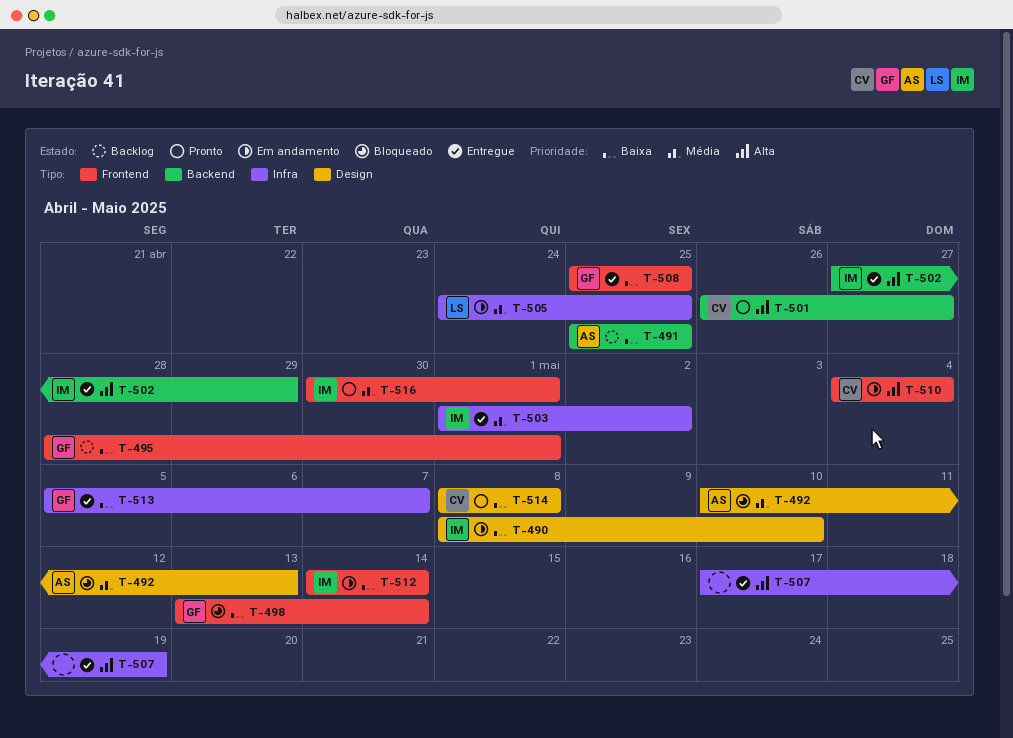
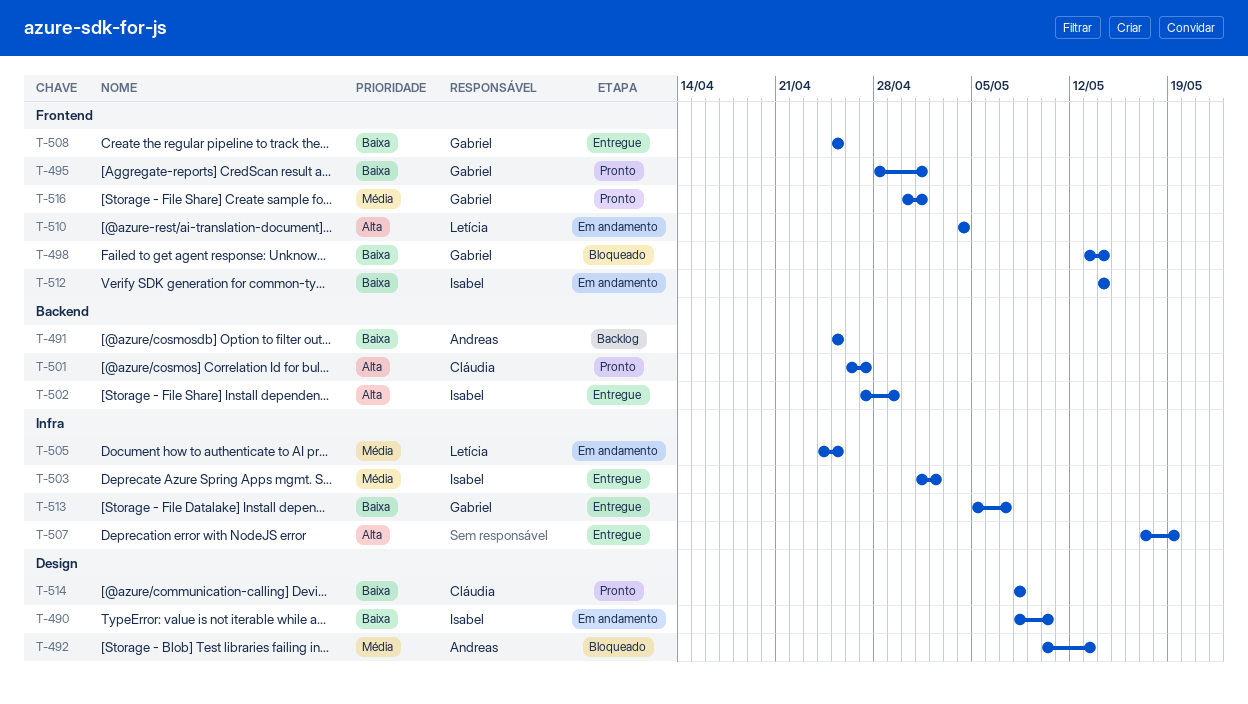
T-495, status: Backlog -> Pronto
T-510, owner: Cláudia -> Letícia
T-516, owner: Isabel -> Gabriel

